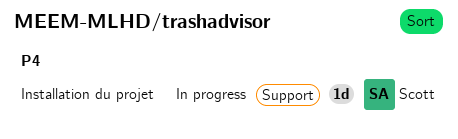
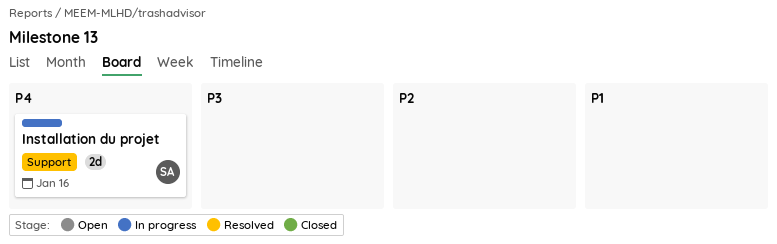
Installation du projet, estimate: 1d -> 2d

